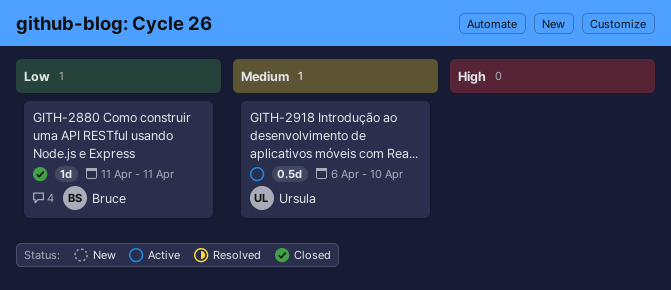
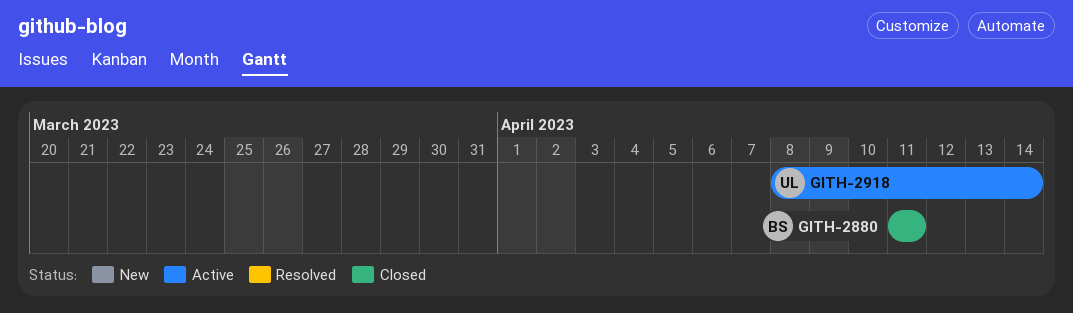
GITH-2918, start: Apr 6 -> Apr 8
GITH-2918, due: Apr 10 -> Apr 14

